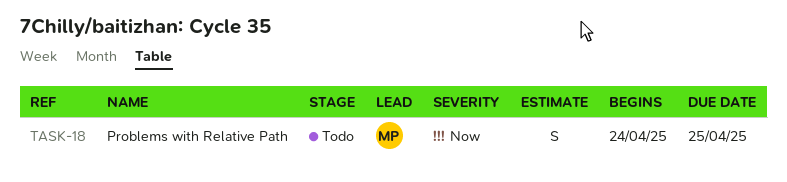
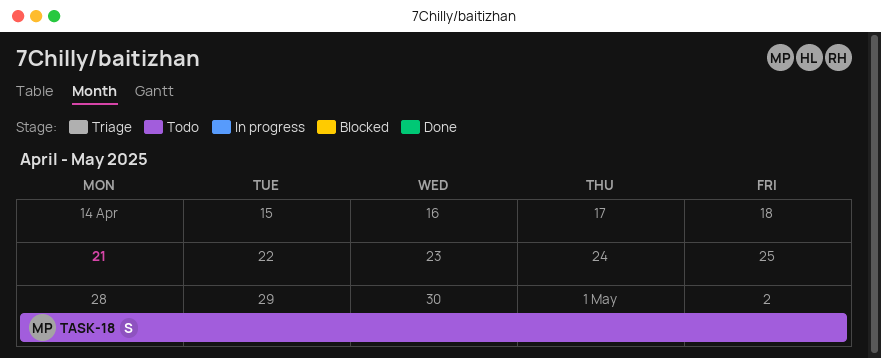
TASK-18, start: Apr 24 -> Apr 28
TASK-18, due: Apr 25 -> May 2

